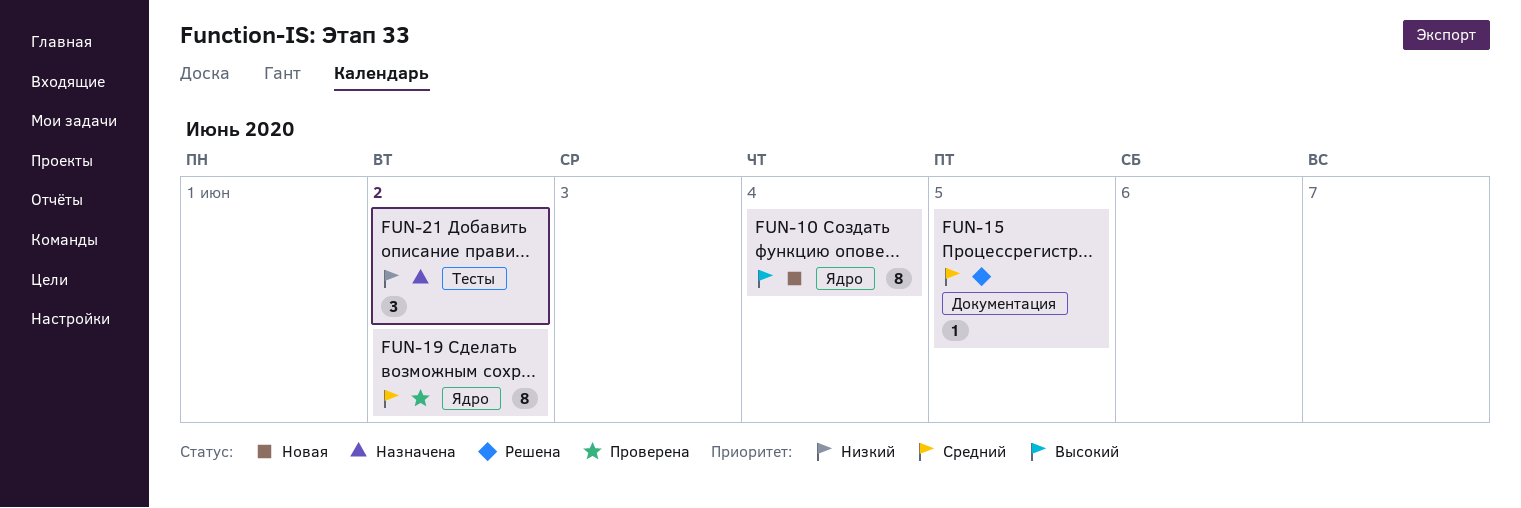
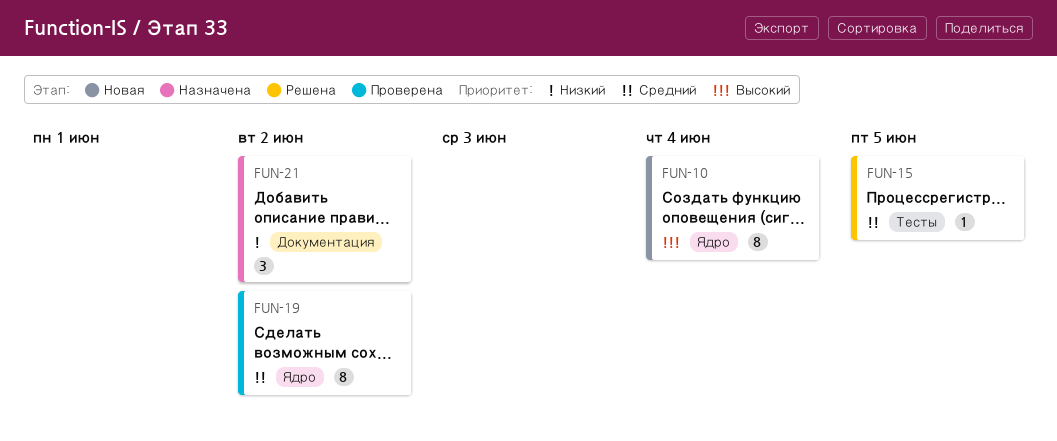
FUN-15, label: Документация -> Тесты
FUN-21, label: Тесты -> Документация

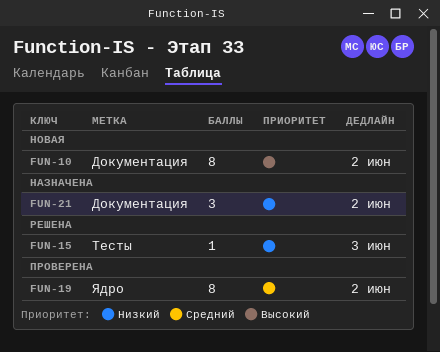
FUN-10, label: Ядро -> Документация
FUN-10, due: Jun 4 -> Jun 2
FUN-15, priority: Средний -> Низкий
FUN-15, due: Jun 5 -> Jun 3

